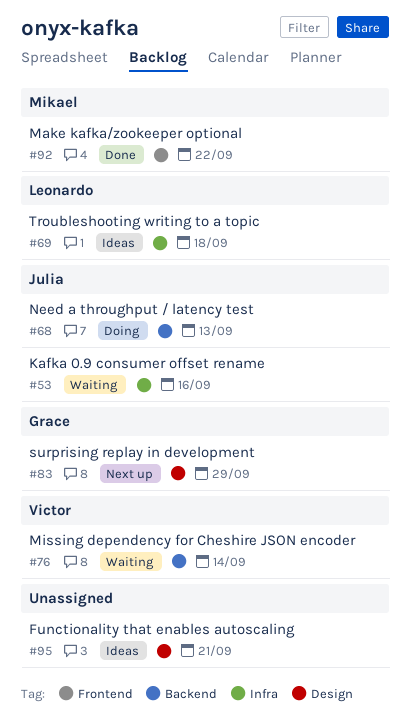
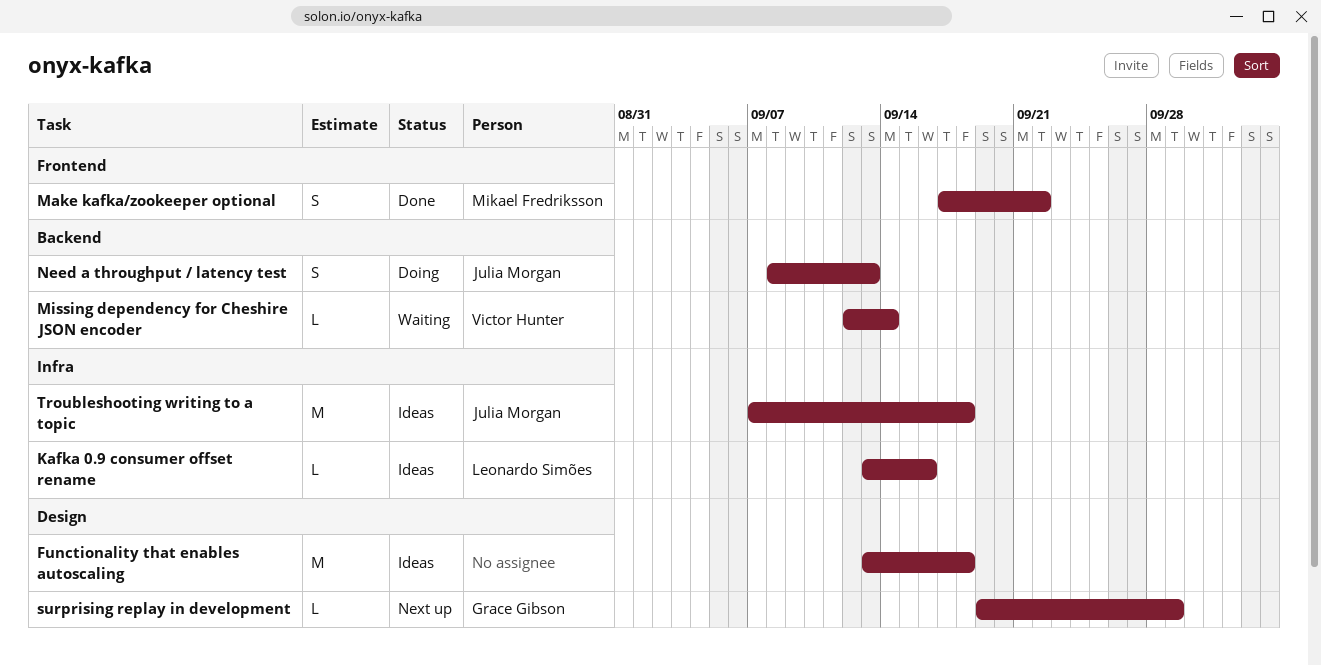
Functionality that enables autoscaling, due: Sep 21 -> Sep 18
Kafka 0.9 consumer offset rename, status: Waiting -> Ideas
Kafka 0.9 consumer offset rename, owner: Julia Morgan -> Leonardo Simões
Troubleshooting writing to a topic, owner: Leonardo Simões -> Julia Morgan

